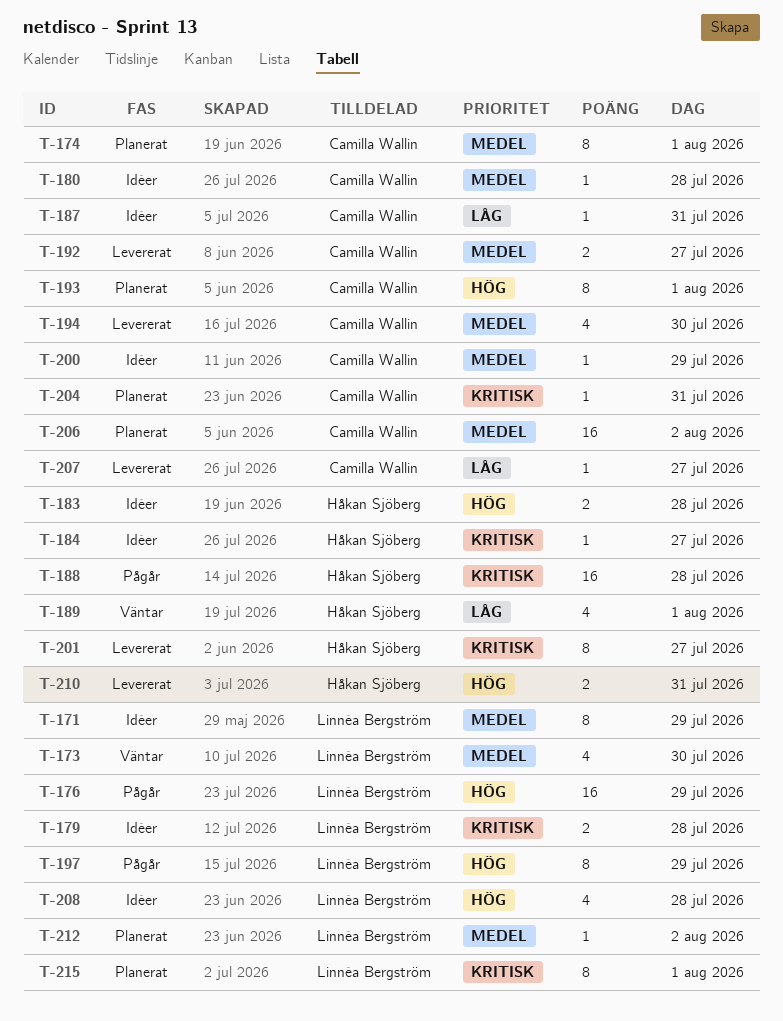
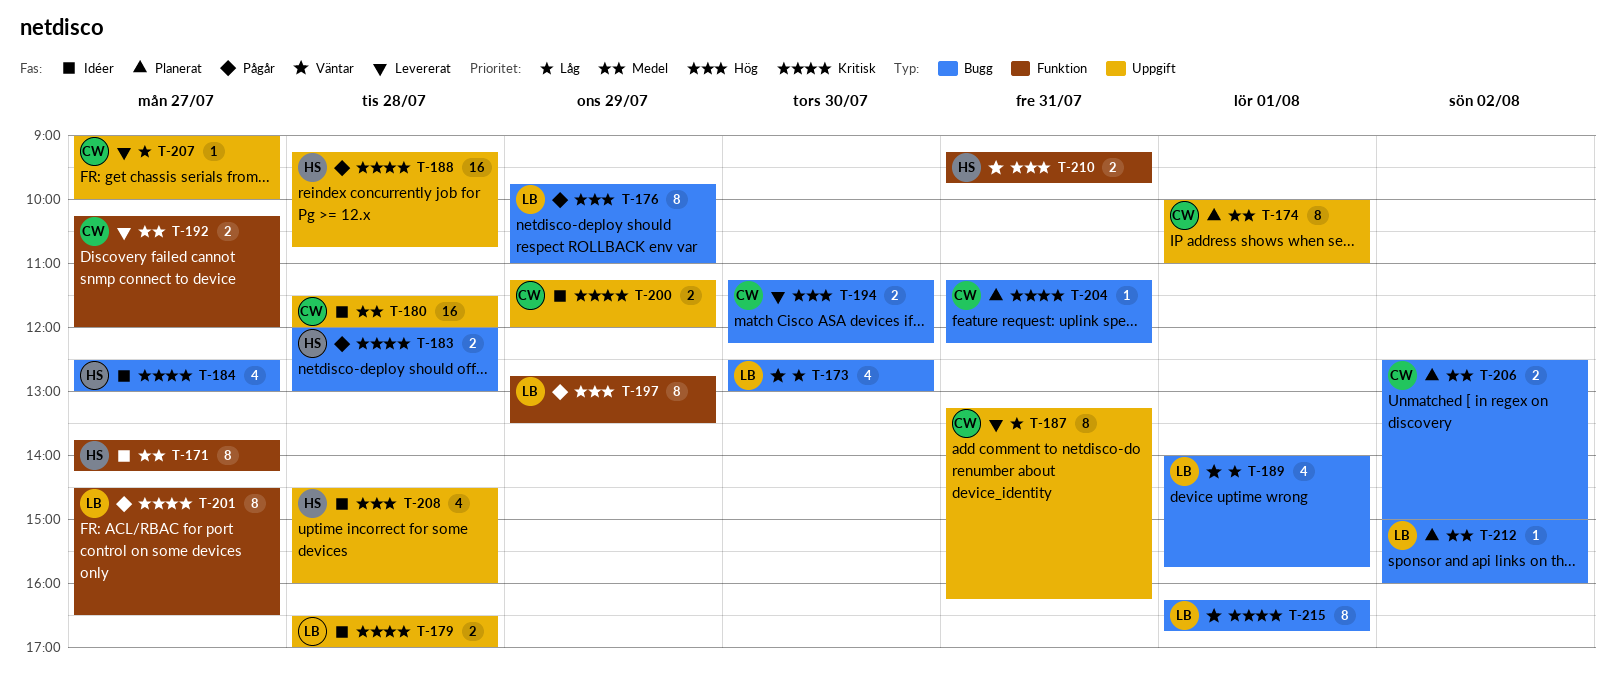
T-171, owner: Linnéa Bergström -> Håkan Sjöberg
T-171, day: Jul 29 -> Jul 27
T-173, priority: Medel -> Låg
T-176, estimate: 16 -> 8
T-180, estimate: 1 -> 16
T-183, status: Idéer -> Pågår
T-183, priority: Hög -> Kritisk
T-184, estimate: 1 -> 4
T-187, status: Idéer -> Levererat
T-187, estimate: 1 -> 8
T-189, owner: Håkan Sjöberg -> Linnéa Bergström
T-193: present -> none
T-194, priority: Medel -> Hög
T-194, estimate: 4 -> 2
T-200, priority: Medel -> Kritisk
T-200, estimate: 1 -> 2
T-201, status: Levererat -> Pågår
T-201, owner: Håkan Sjöberg -> Linnéa Bergström
T-206, estimate: 16 -> 2
T-208, owner: Linnéa Bergström -> Håkan Sjöberg
T-210, status: Levererat -> Väntar
T-215, status: Planerat -> Väntar

